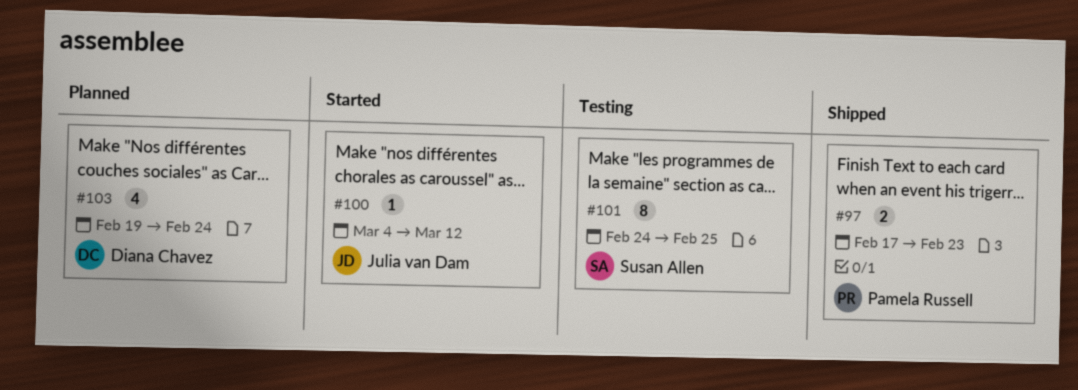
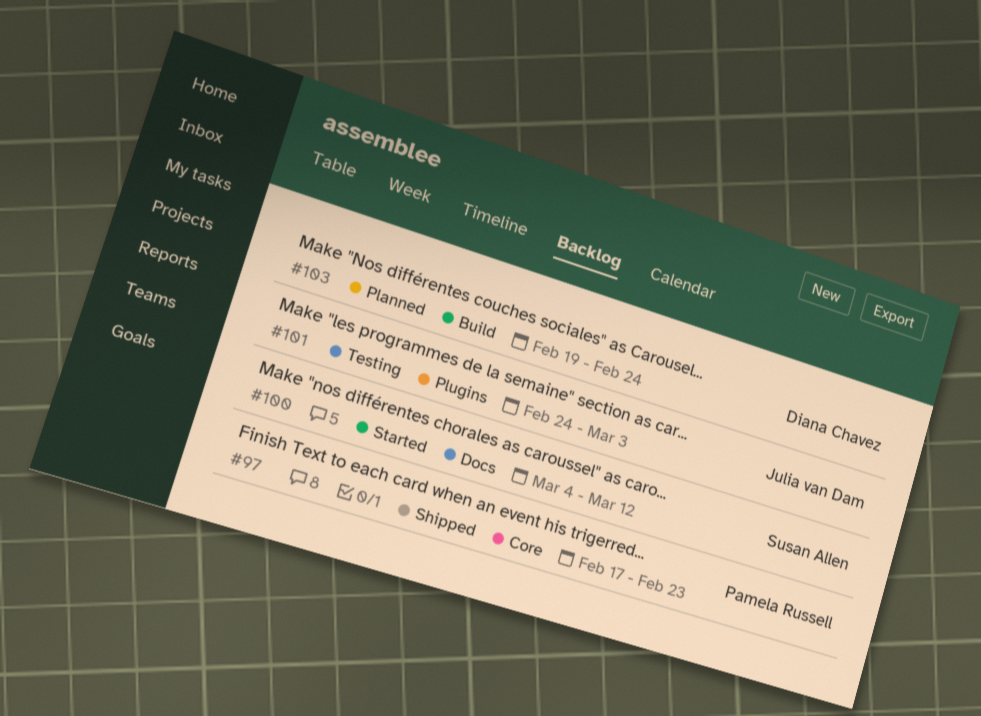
#100, owner: Julia van Dam -> Susan Allen
#101, owner: Susan Allen -> Julia van Dam
#101, due: Feb 25 -> Mar 3

